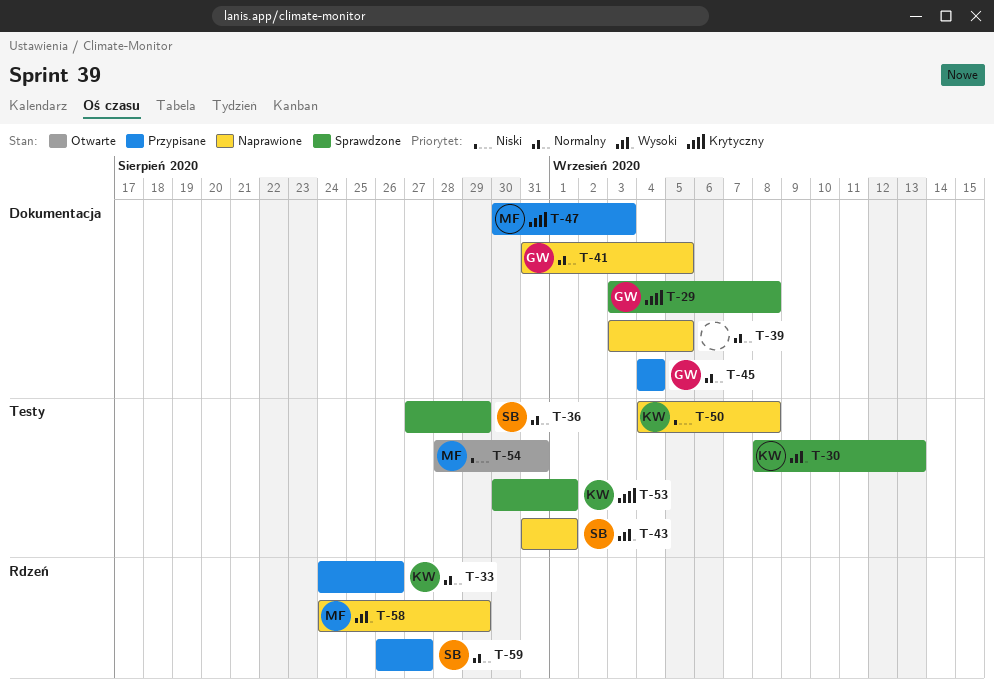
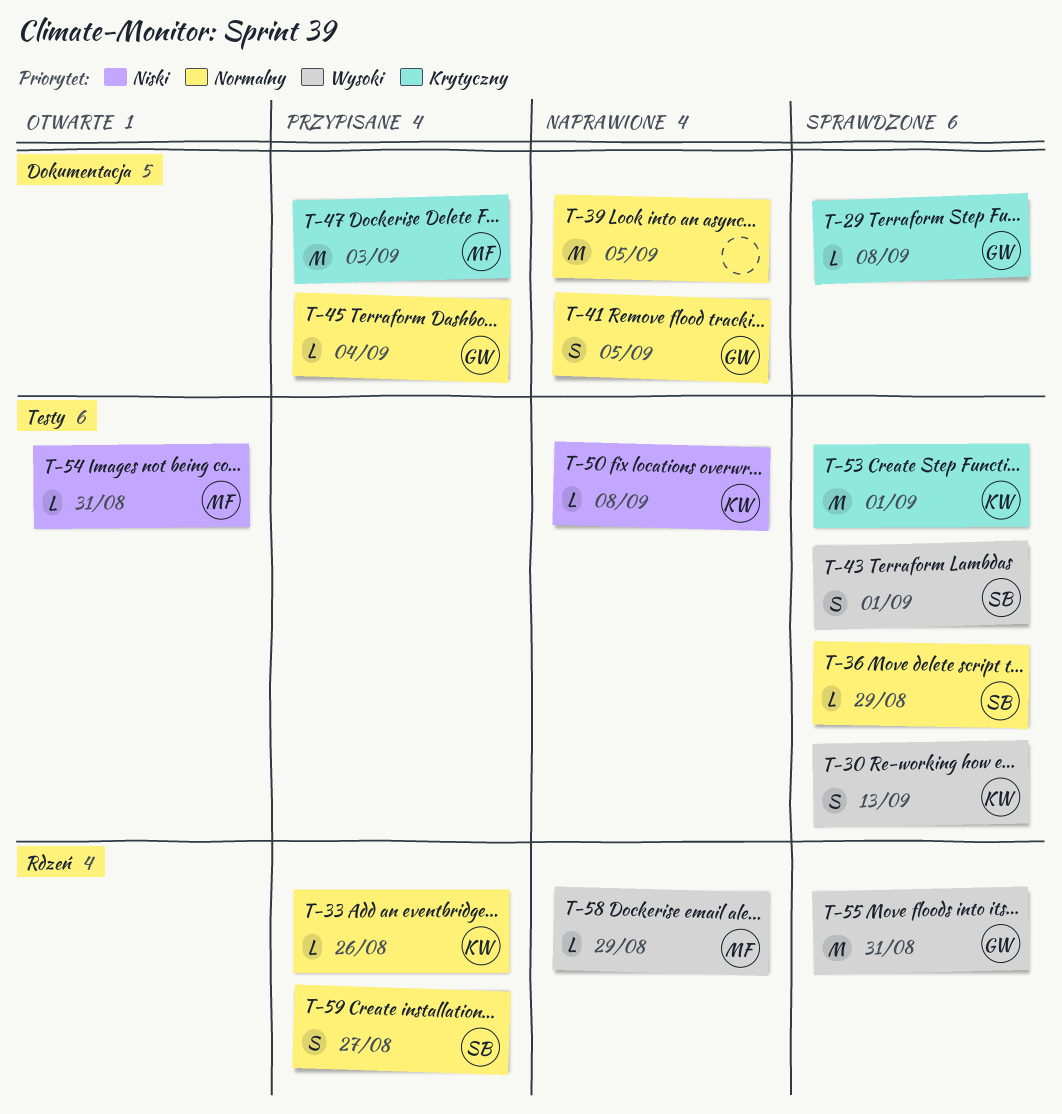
T-43, status: Naprawione -> Sprawdzone
T-55: none -> present

